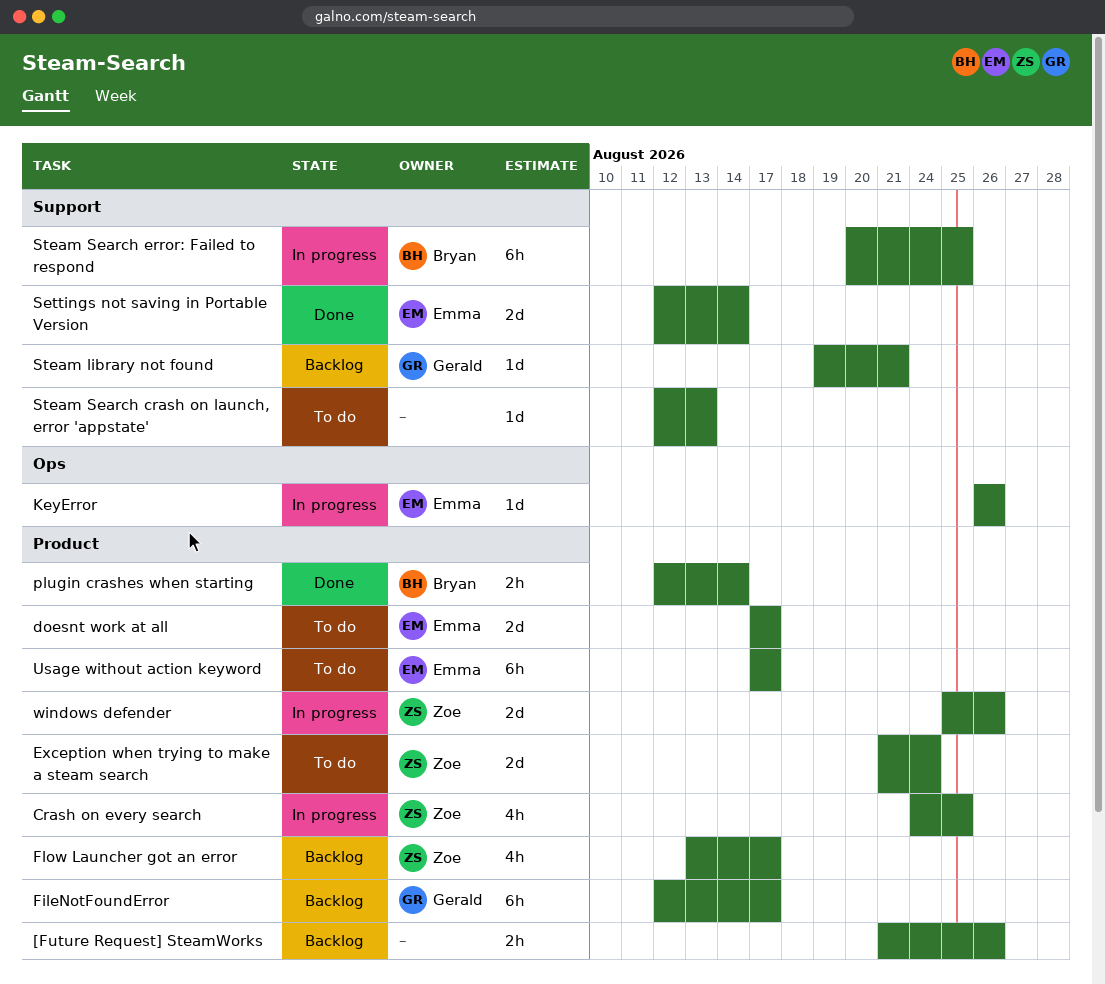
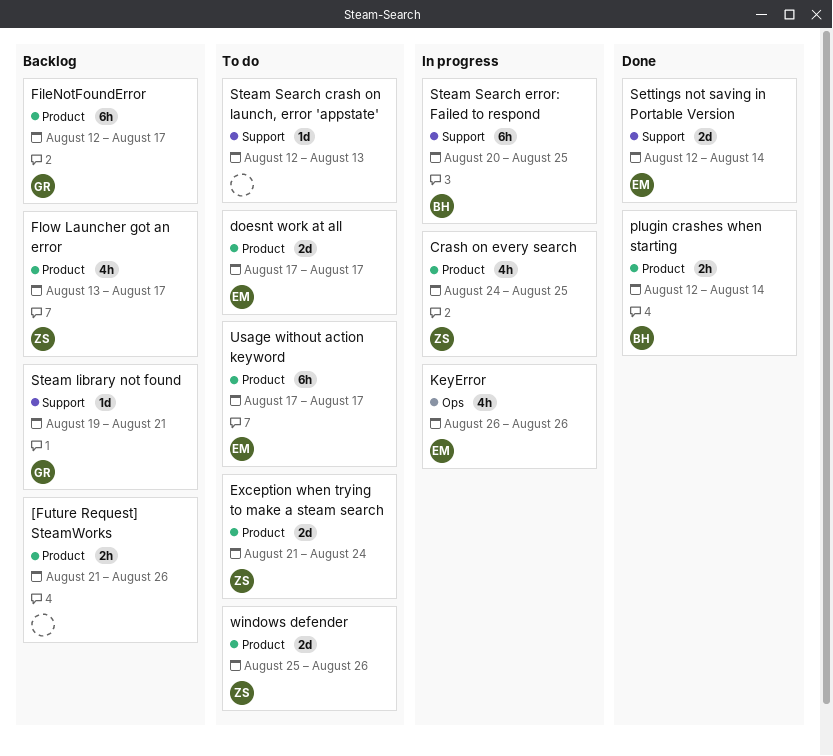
KeyError, estimate: 1d -> 4h
windows defender, status: In progress -> To do

